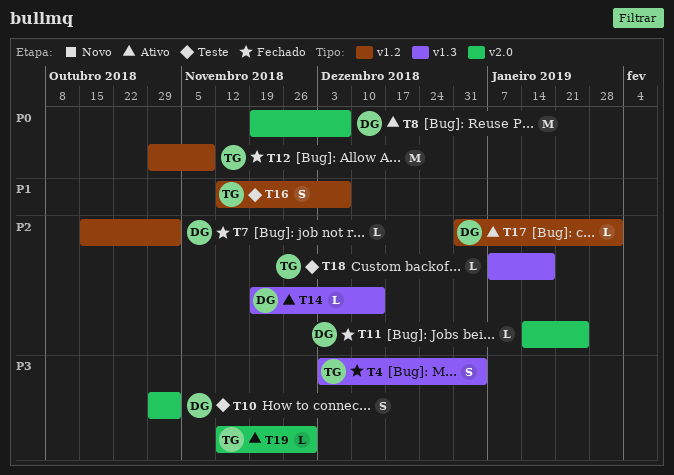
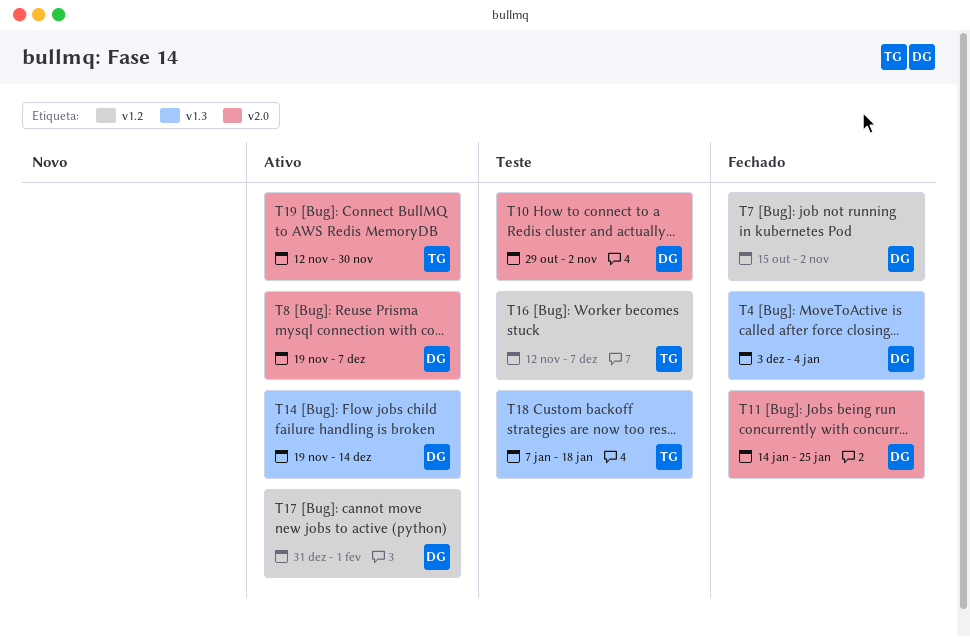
T4, owner: TG -> DG
T12: present -> none

